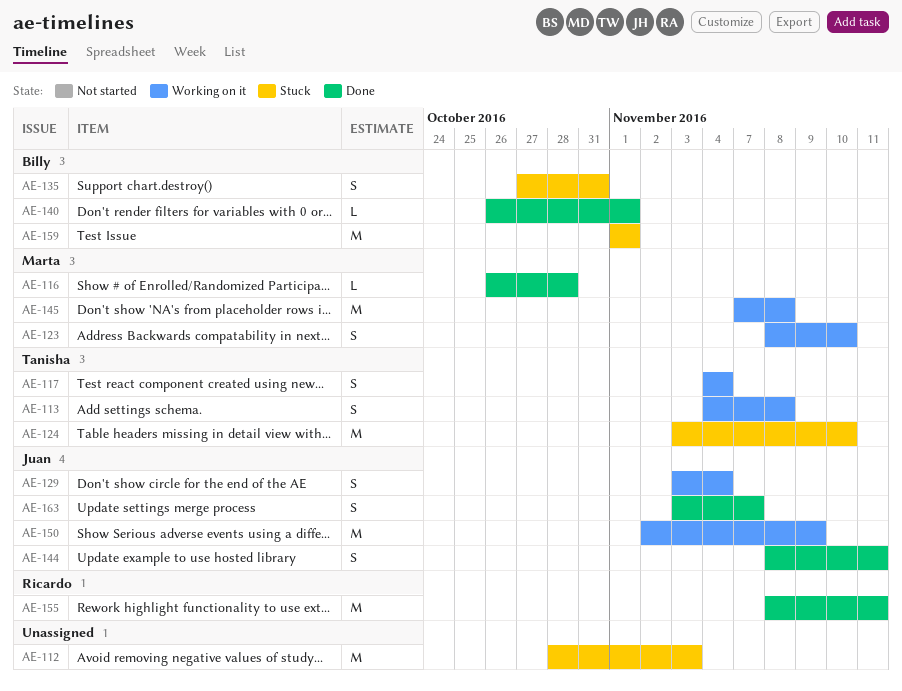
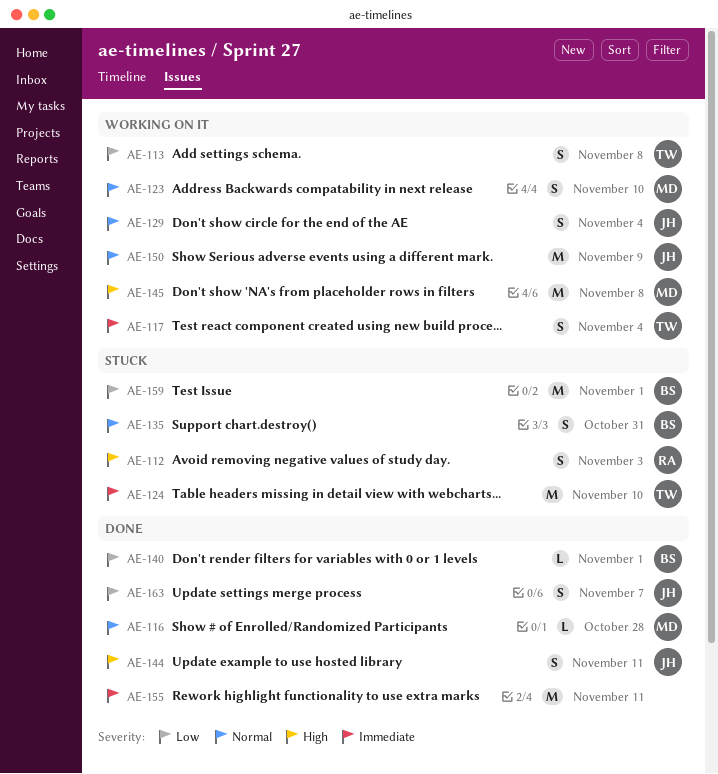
AE-112, owner: none -> Ricardo
AE-112, estimate: M -> S
AE-155, owner: Ricardo -> none

